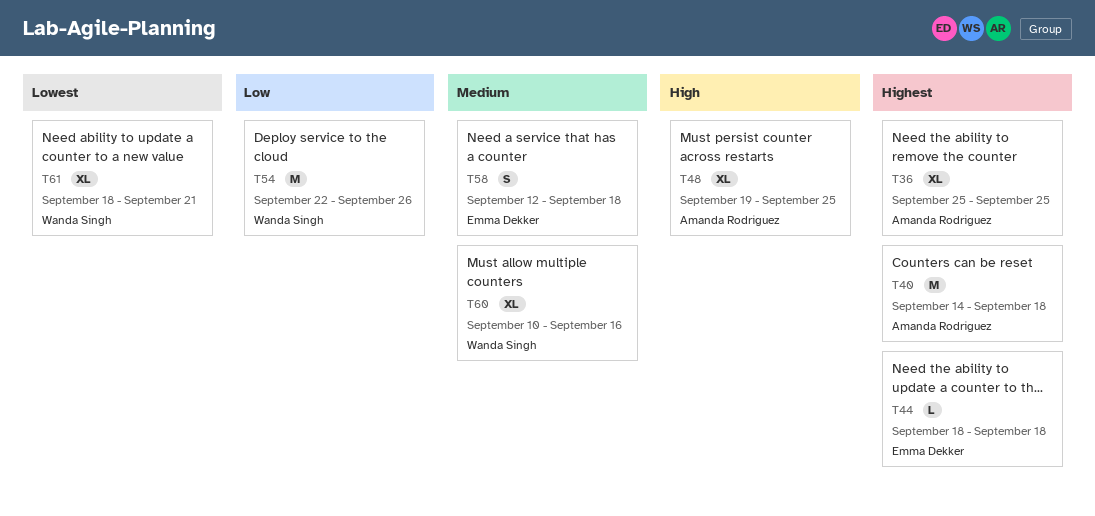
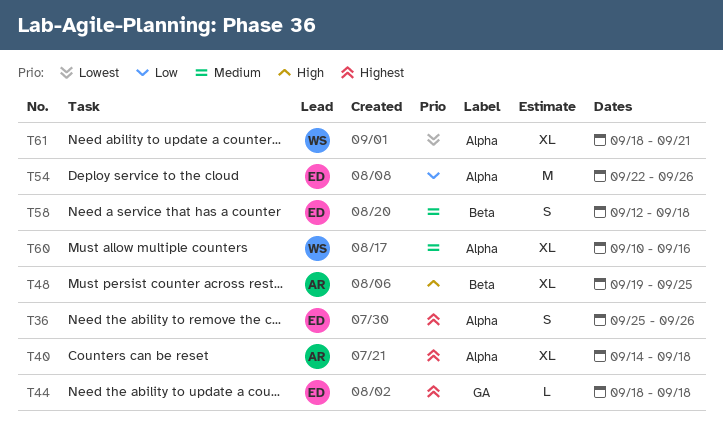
T36, owner: Amanda Rodriguez -> Emma Dekker
T36, estimate: XL -> S
T36, due: Sep 25 -> Sep 26
T40, estimate: M -> XL
T54, owner: Wanda Singh -> Emma Dekker

